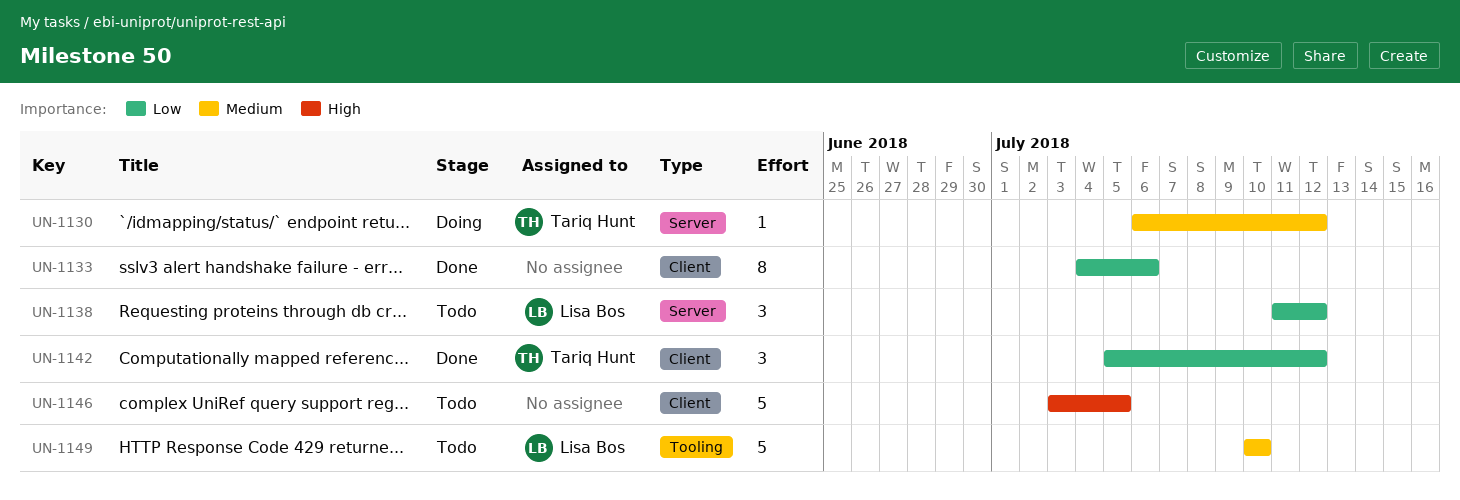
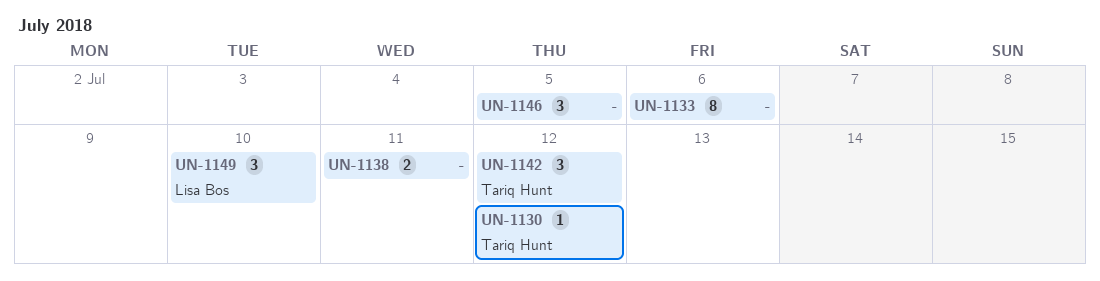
UN-1138, owner: Lisa Bos -> none
UN-1138, estimate: 3 -> 2
UN-1138, due: Jul 12 -> Jul 11
UN-1146, estimate: 5 -> 3
UN-1149, estimate: 5 -> 3

